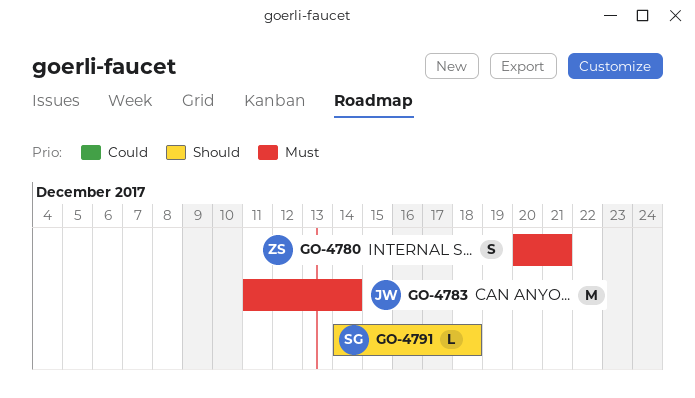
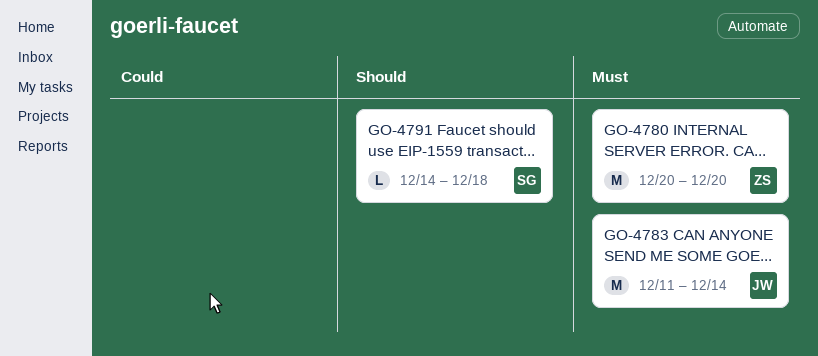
GO-4780, estimate: S -> M
GO-4780, due: Dec 21 -> Dec 20

